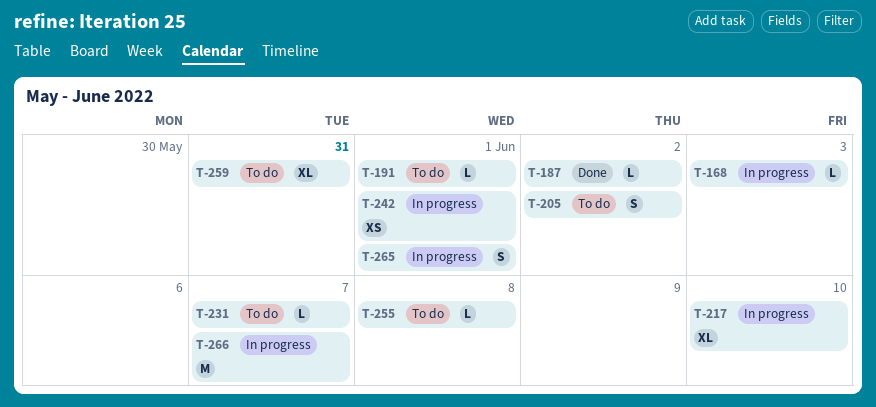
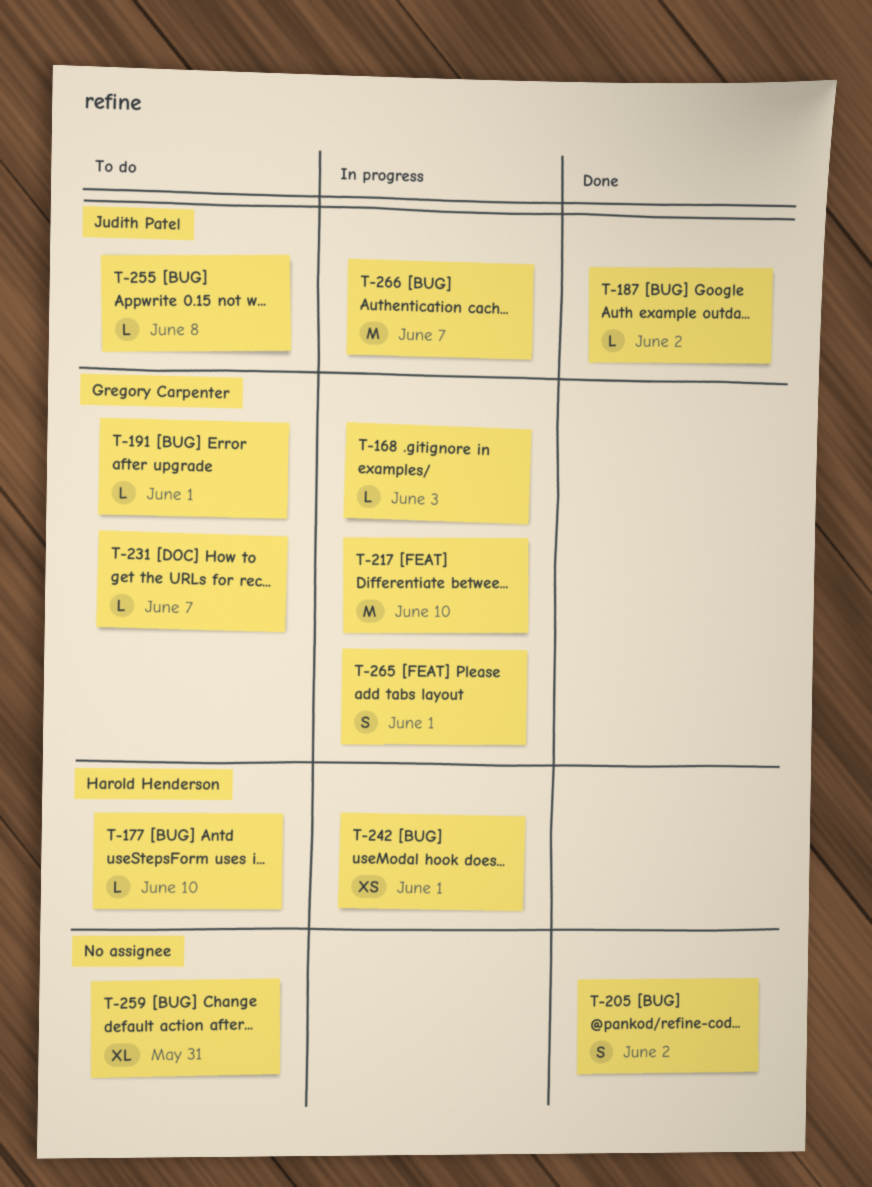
T-177: none -> present
T-205, status: To do -> Done
T-217, estimate: XL -> M

